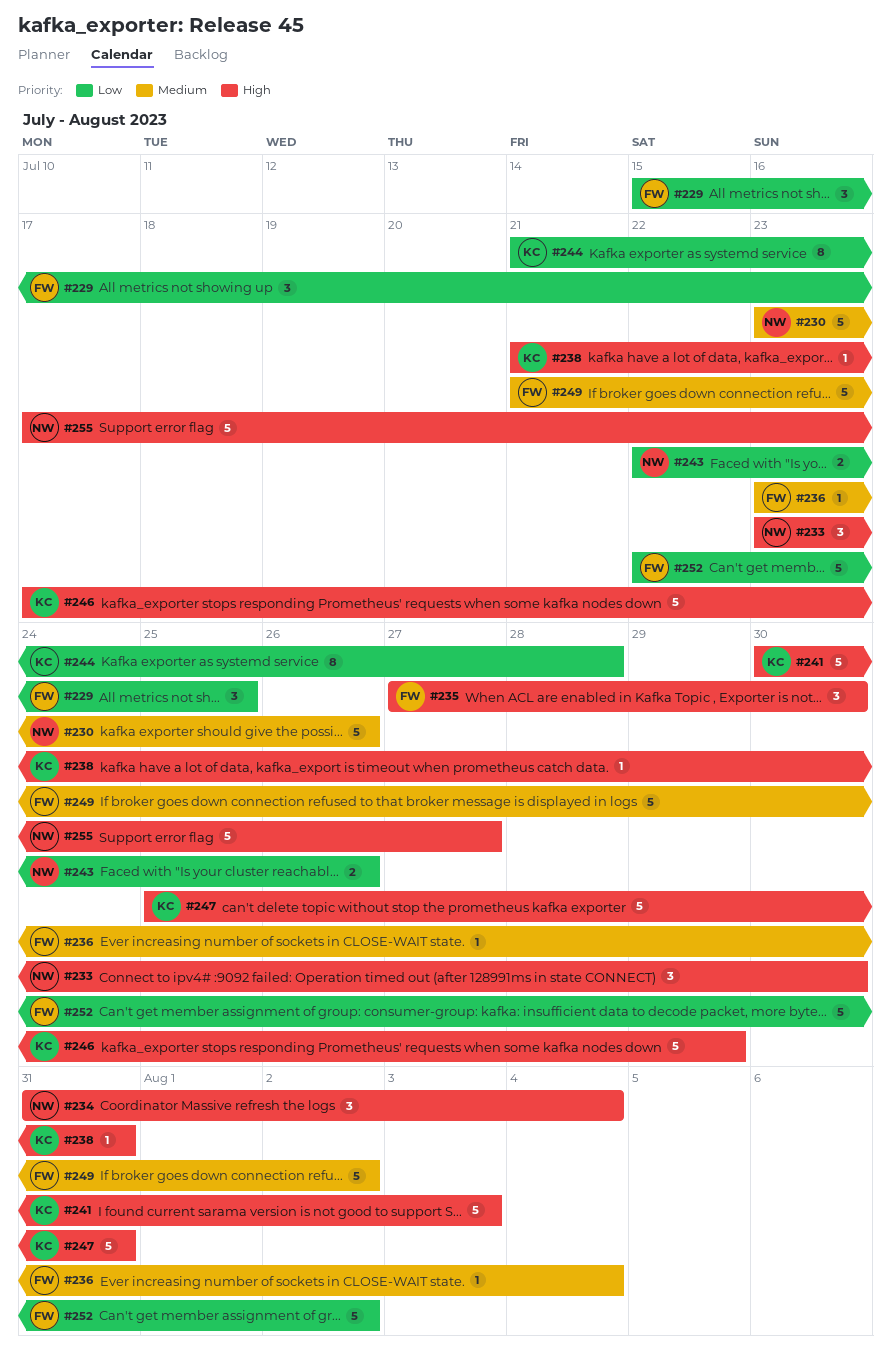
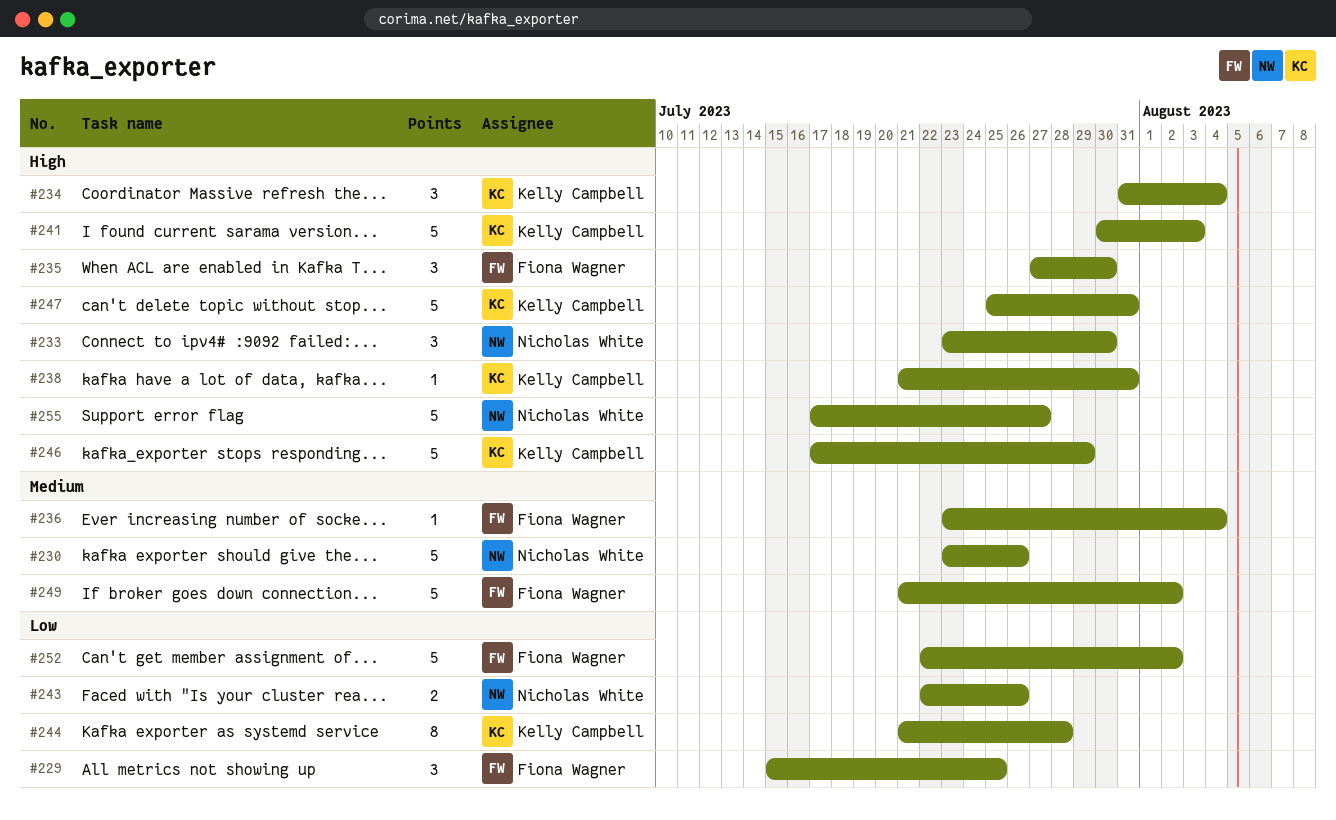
#234, owner: Nicholas White -> Kelly Campbell

